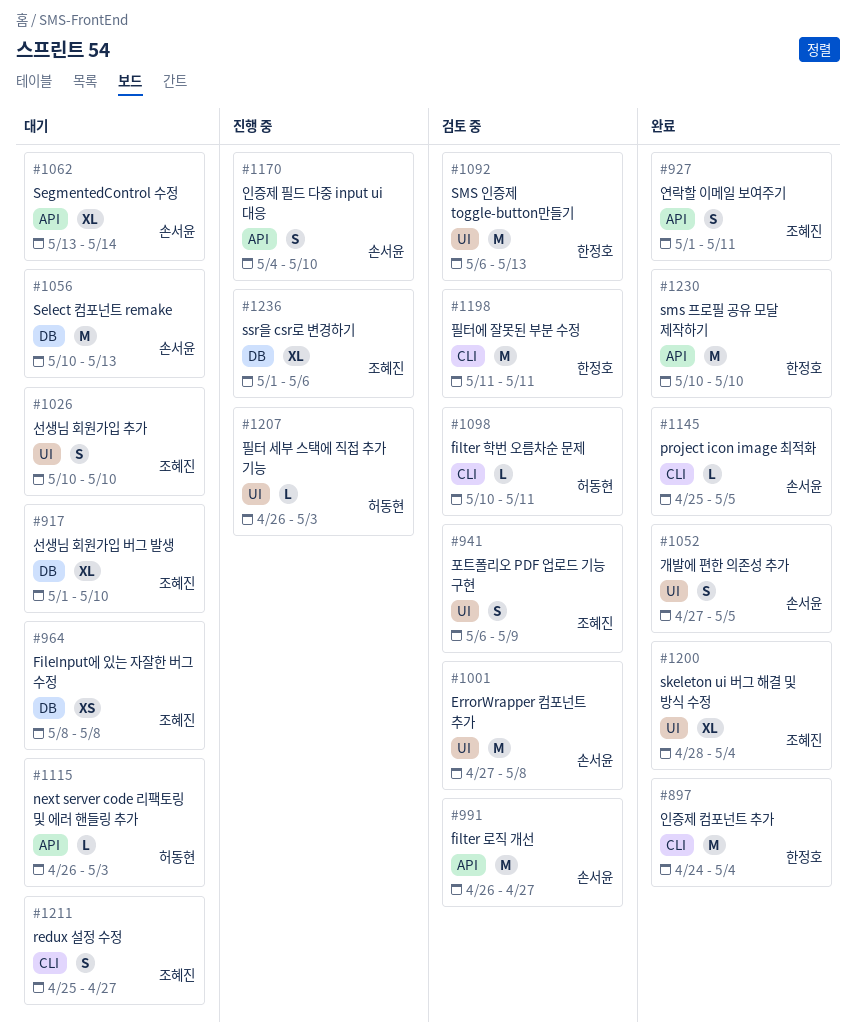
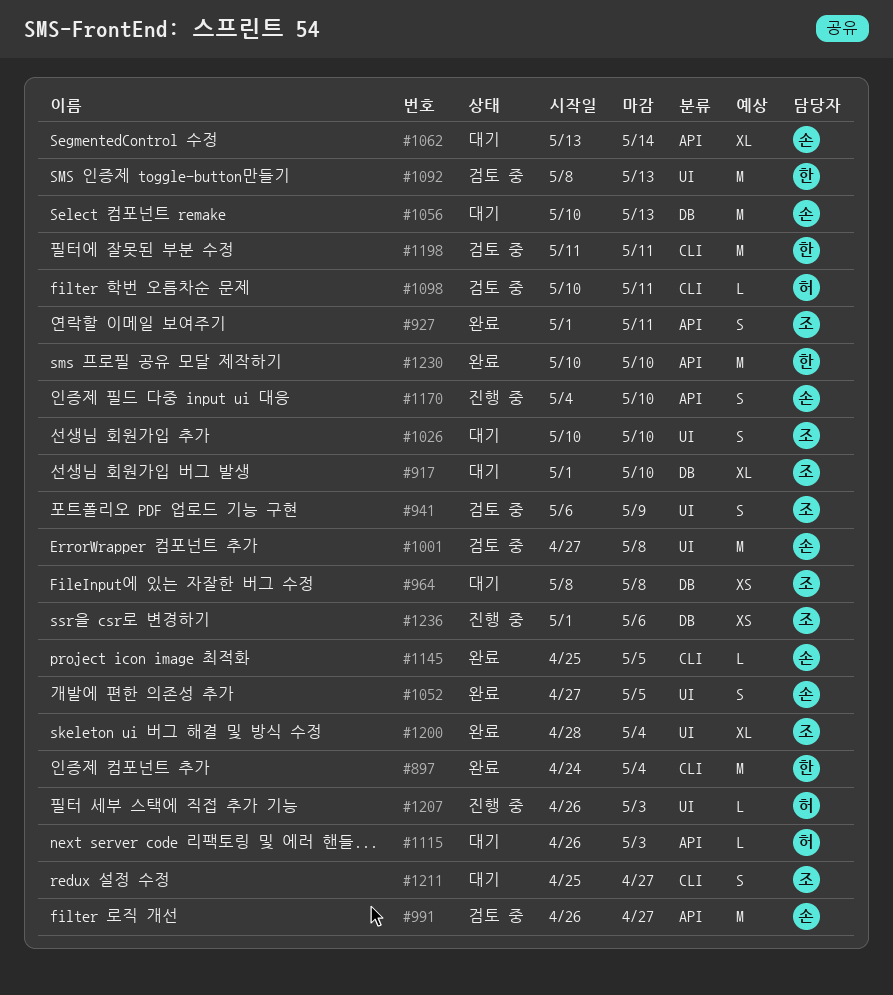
#1092, start: May 6 -> May 8
#1236, estimate: XL -> XS

